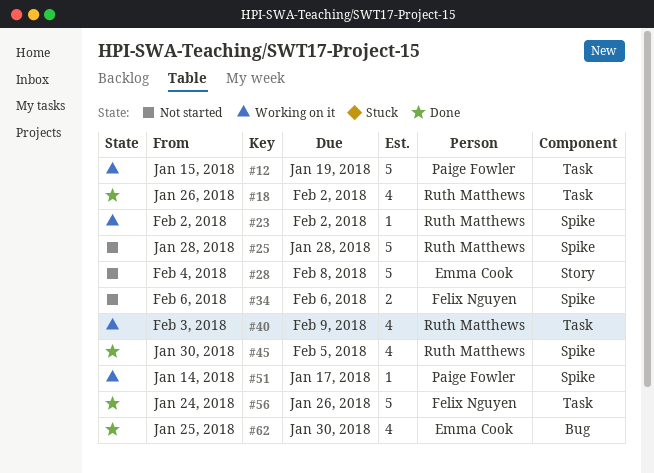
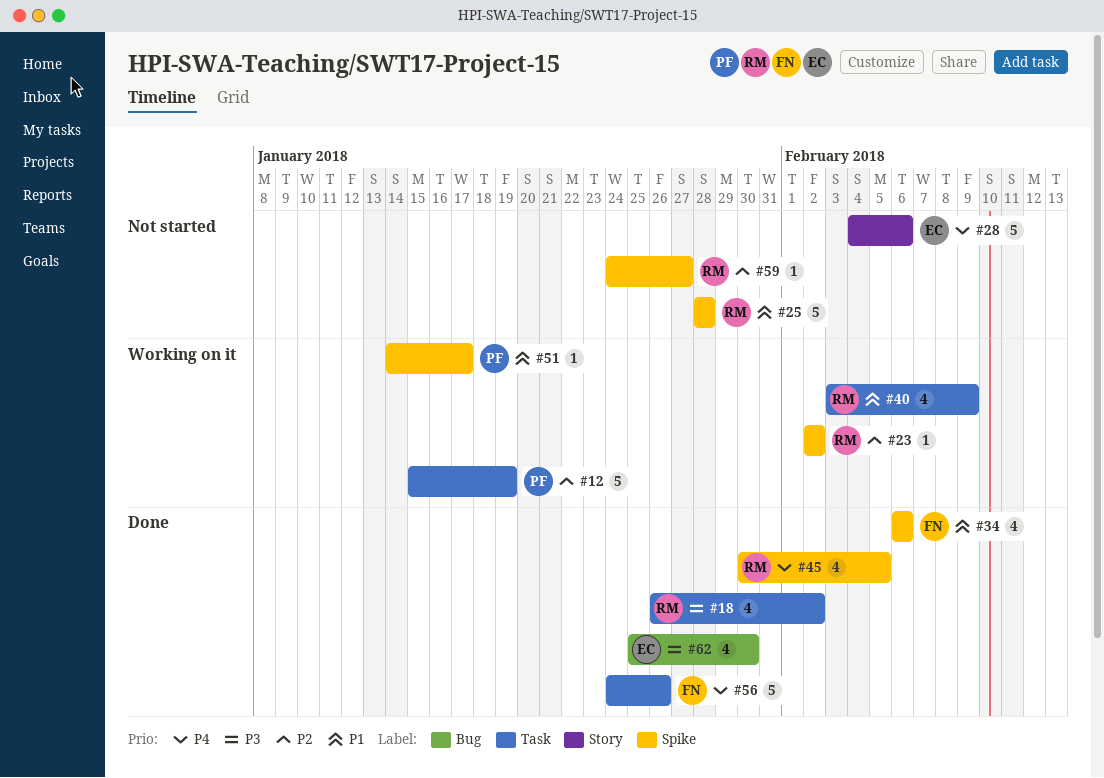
#28, due: Feb 8 -> Feb 6
#34, status: Not started -> Done
#34, estimate: 2 -> 4
#59: none -> present

